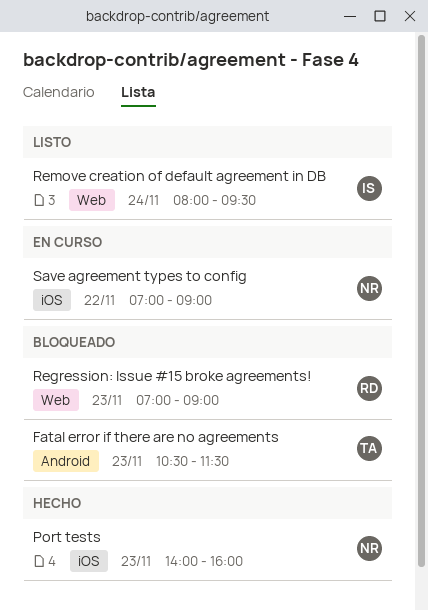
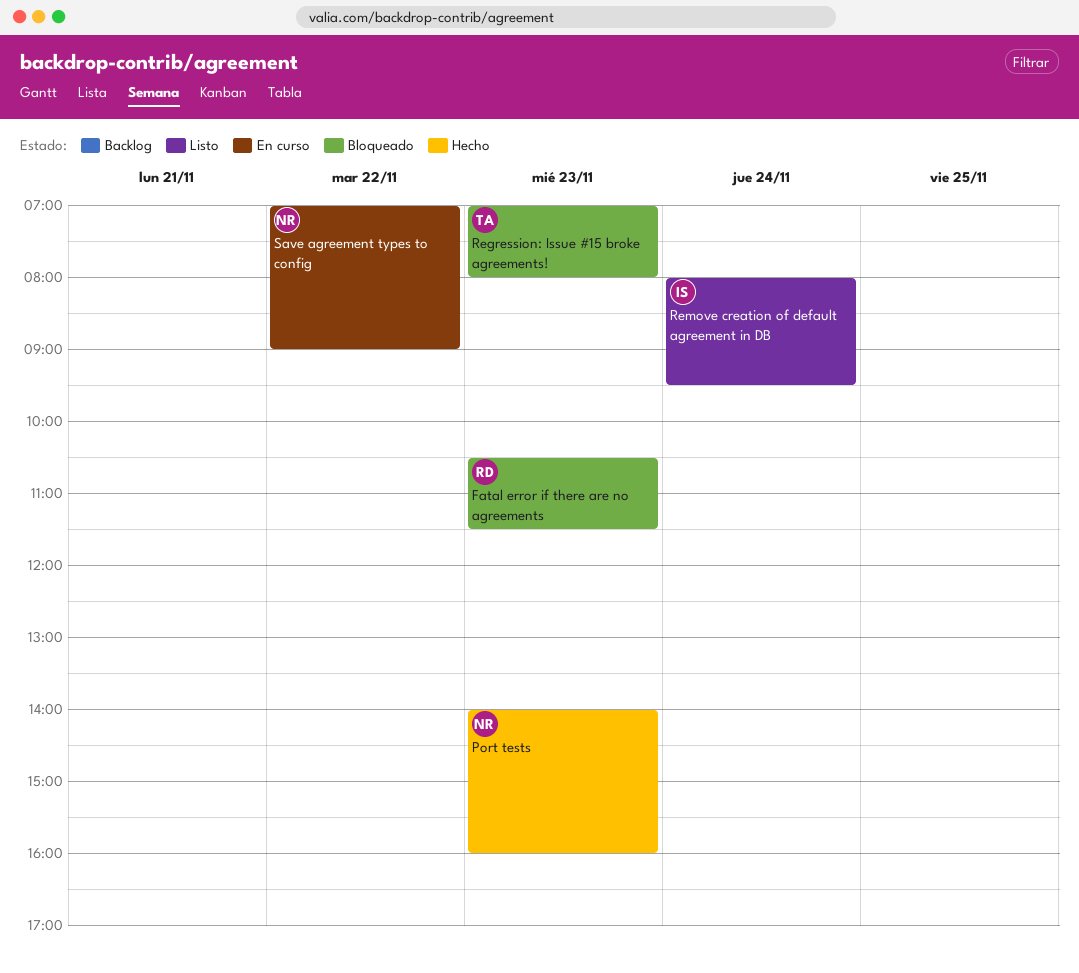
Fatal error if there are no agreements, owner: TA -> RD
Regression: Issue #15 broke agreements!, owner: RD -> TA
Regression: Issue #15 broke agreements!, ends: 09:00 -> 08:00

